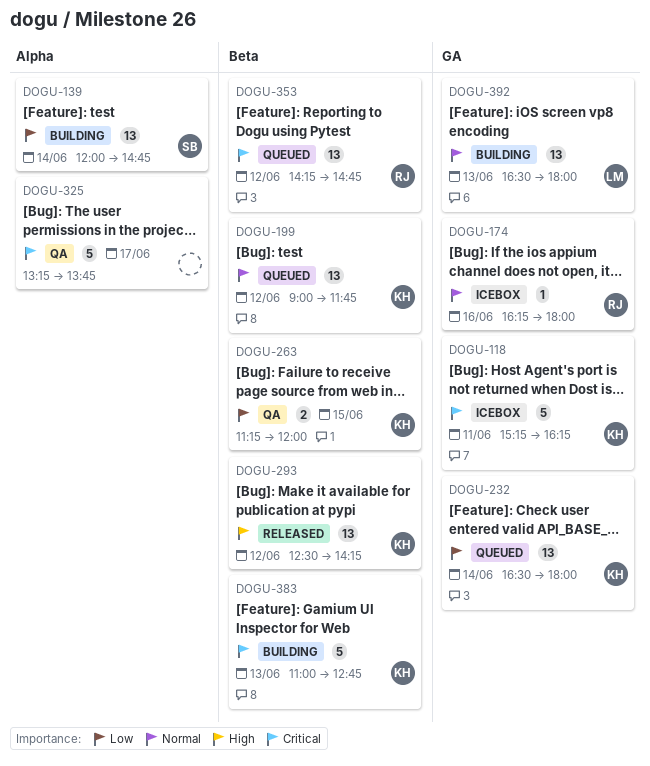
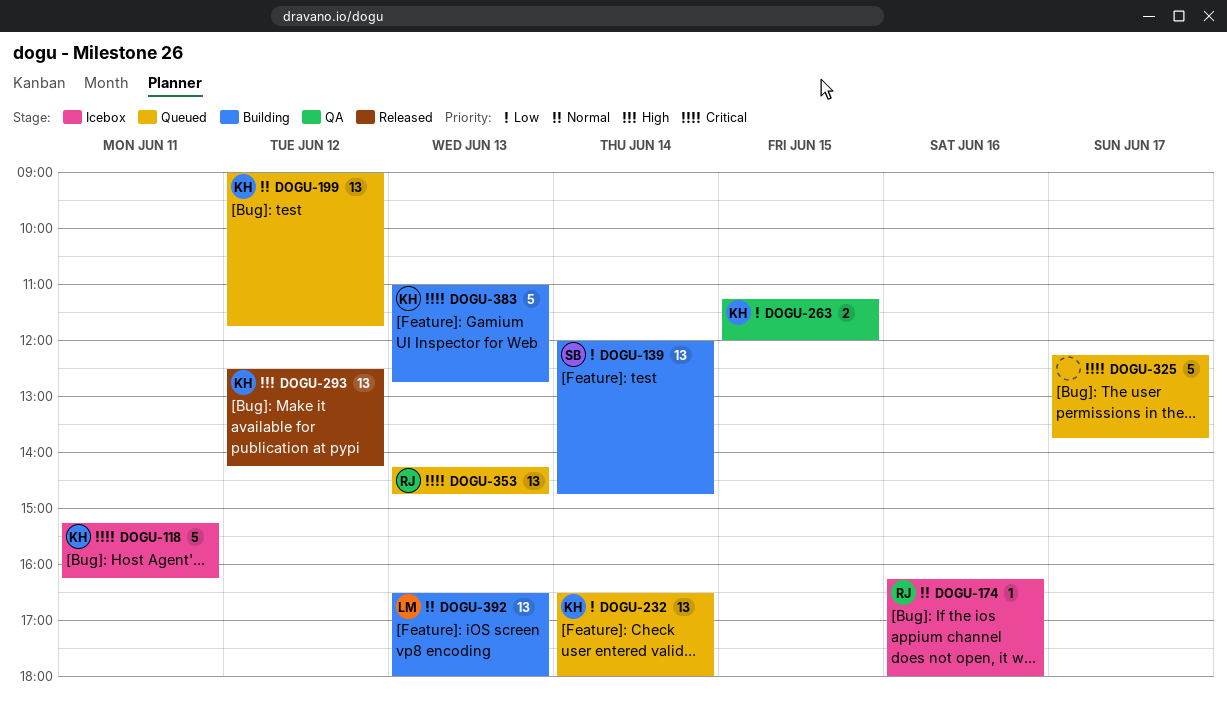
DOGU-325, status: QA -> Queued
DOGU-325, begins: 13:15 -> 12:15
DOGU-353, day: Jun 12 -> Jun 13

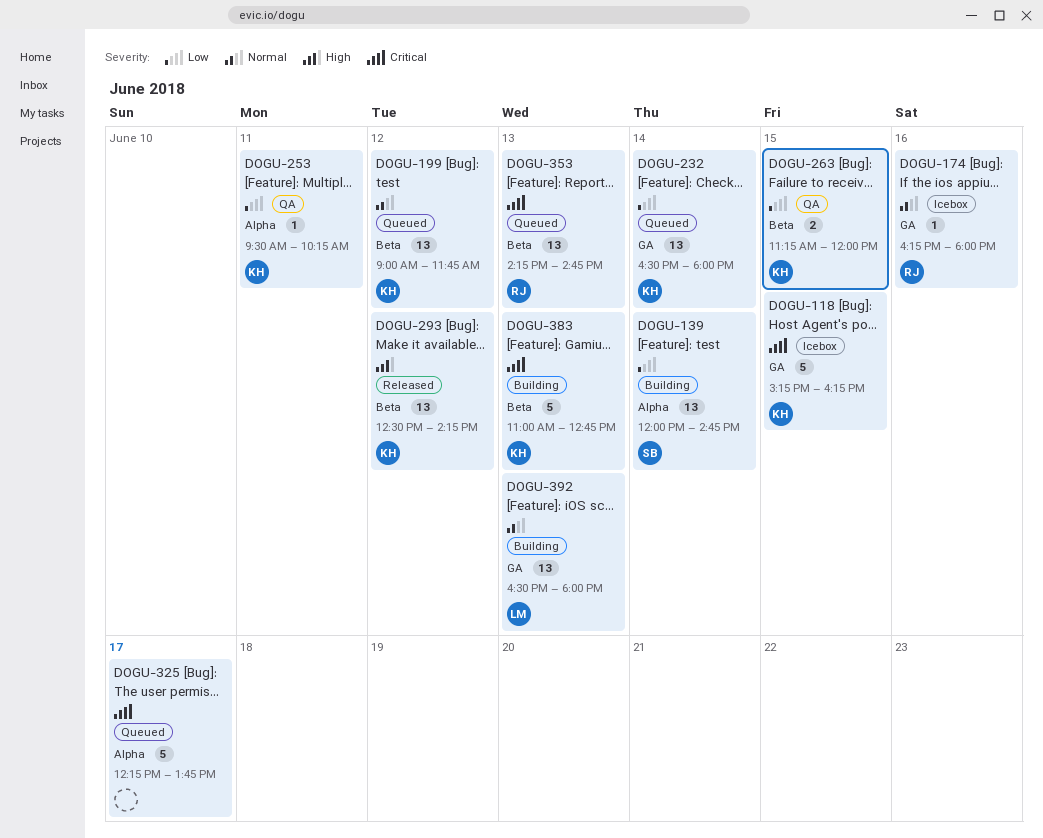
DOGU-118, day: Jun 11 -> Jun 15
DOGU-253: none -> present

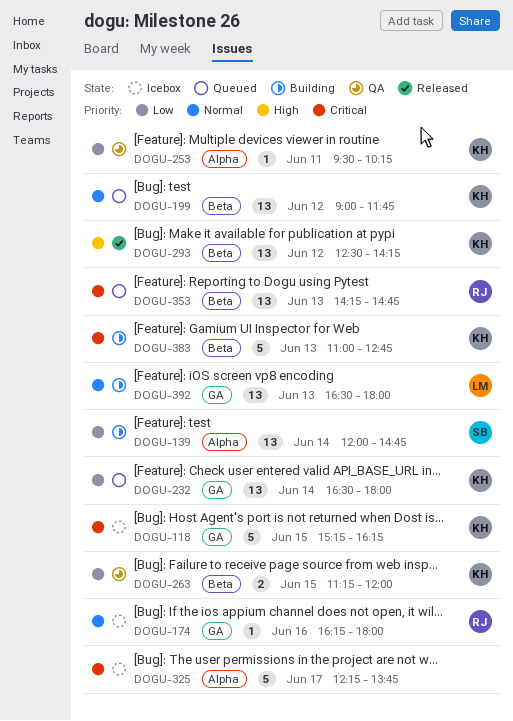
DOGU-325, status: Queued -> Icebox

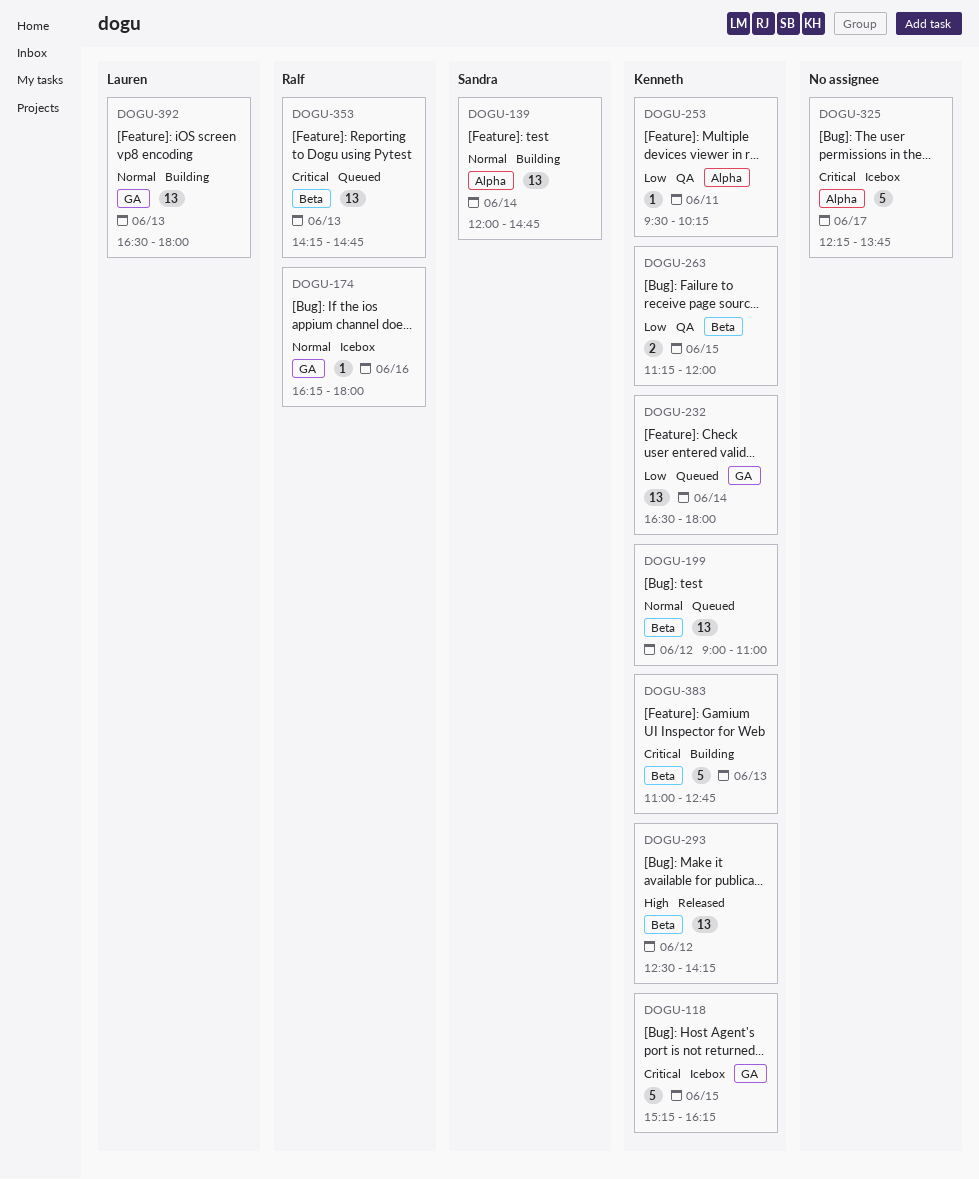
DOGU-139, priority: Low -> Normal
DOGU-199, ends: 11:45 -> 11:00

